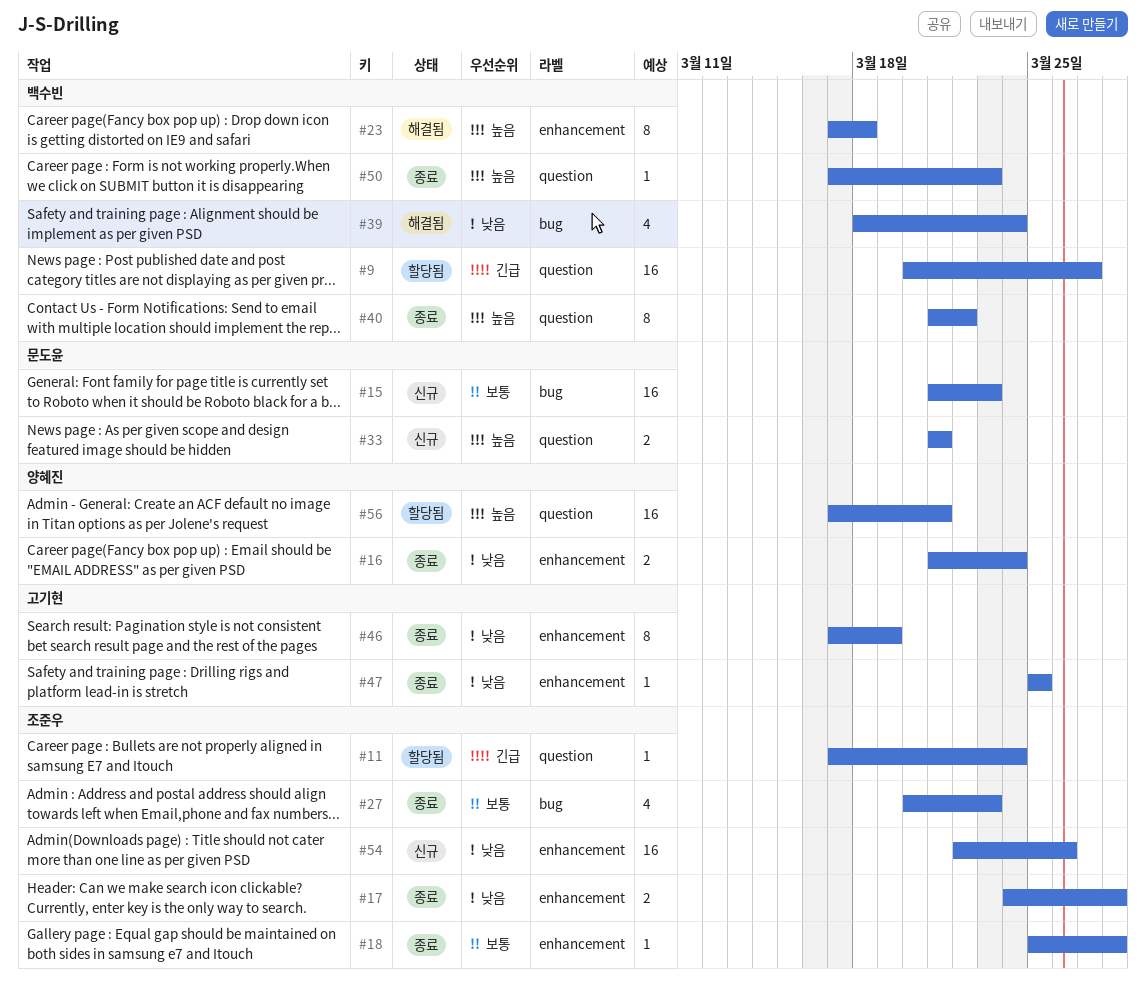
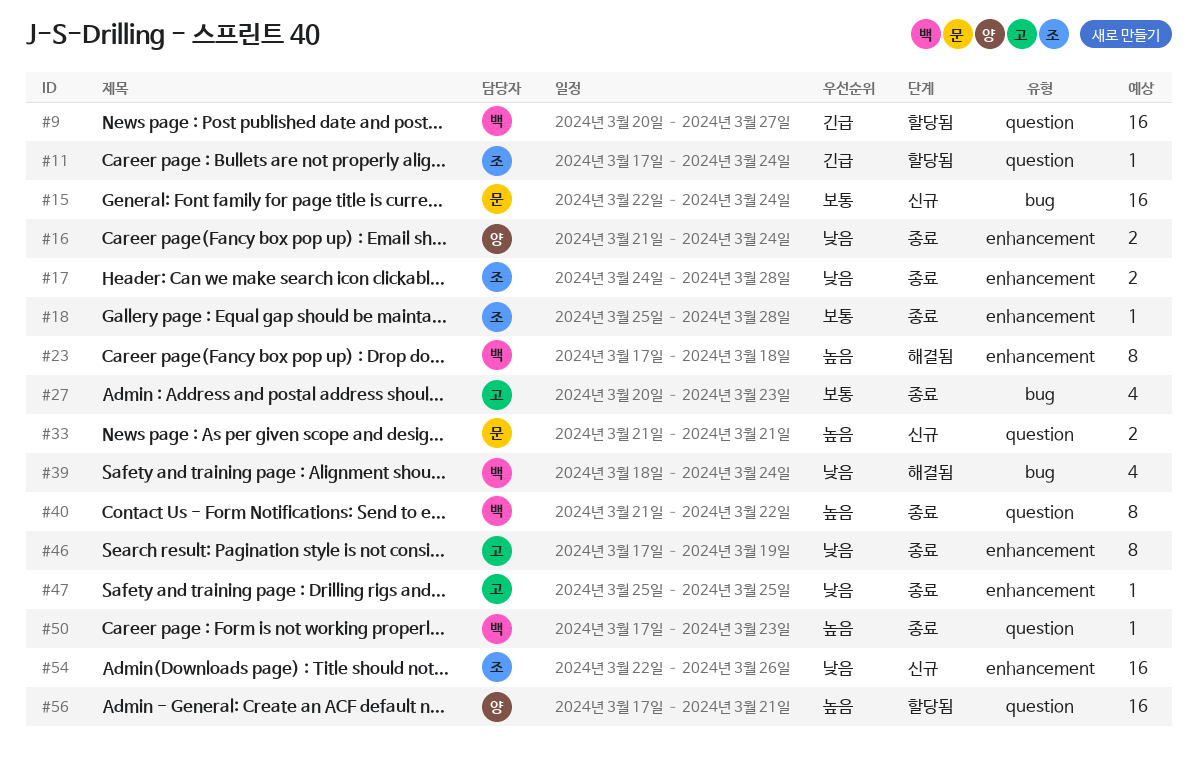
#15, start: Mar 21 -> Mar 22
#15, due: Mar 23 -> Mar 24
#27, owner: 조준우 -> 고기현

